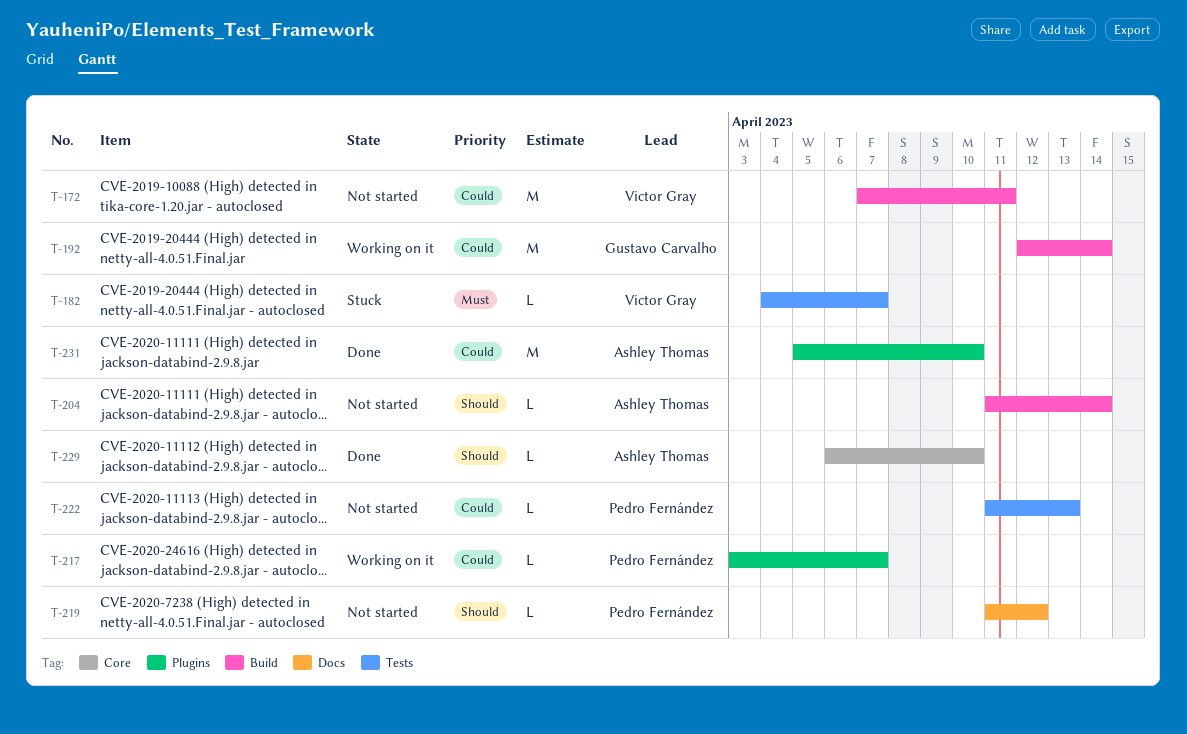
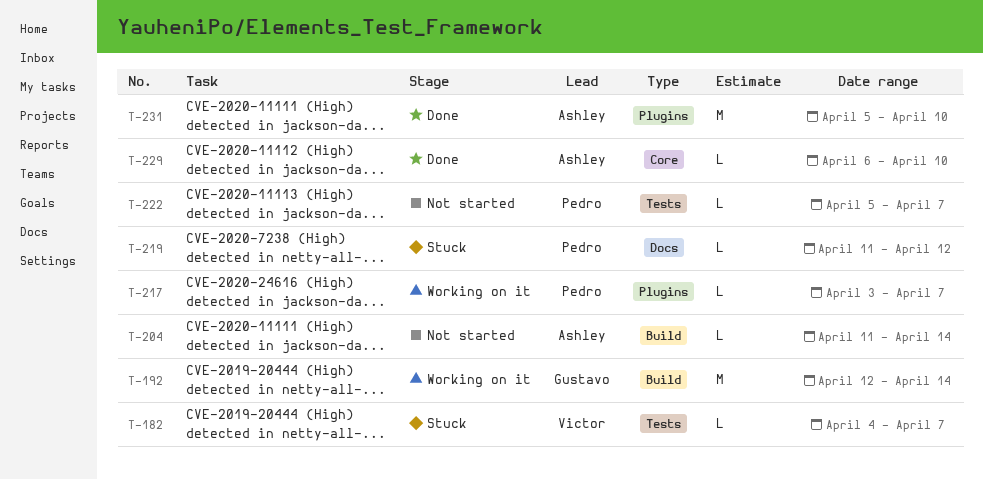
T-172: present -> none
T-219, status: Not started -> Stuck
T-222, start: Apr 11 -> Apr 5
T-222, due: Apr 13 -> Apr 7

